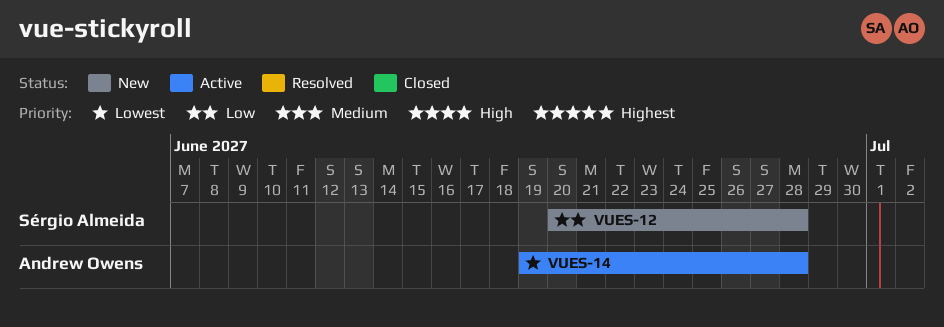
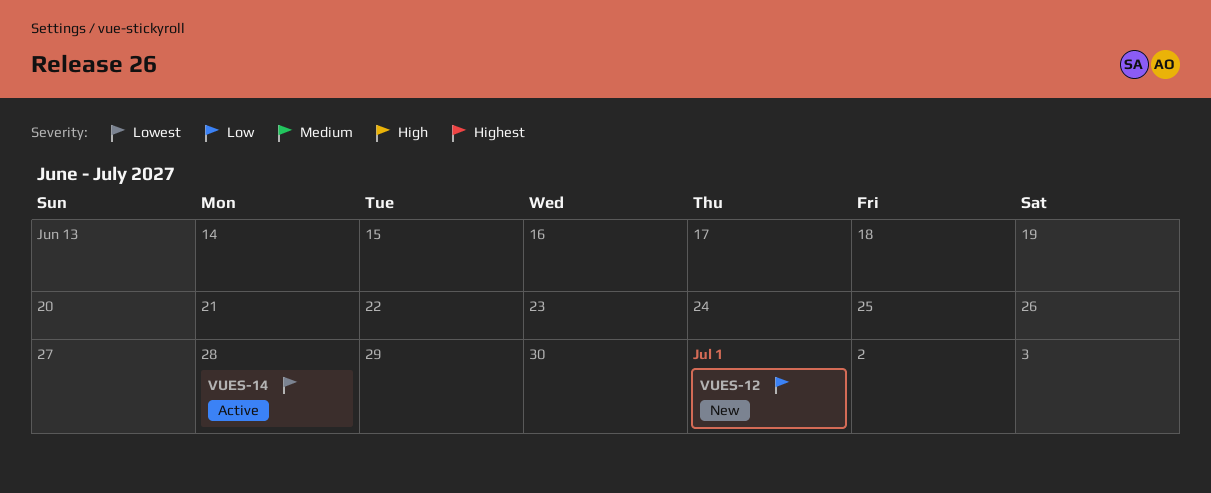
VUES-12, due: Jun 28 -> Jul 1

